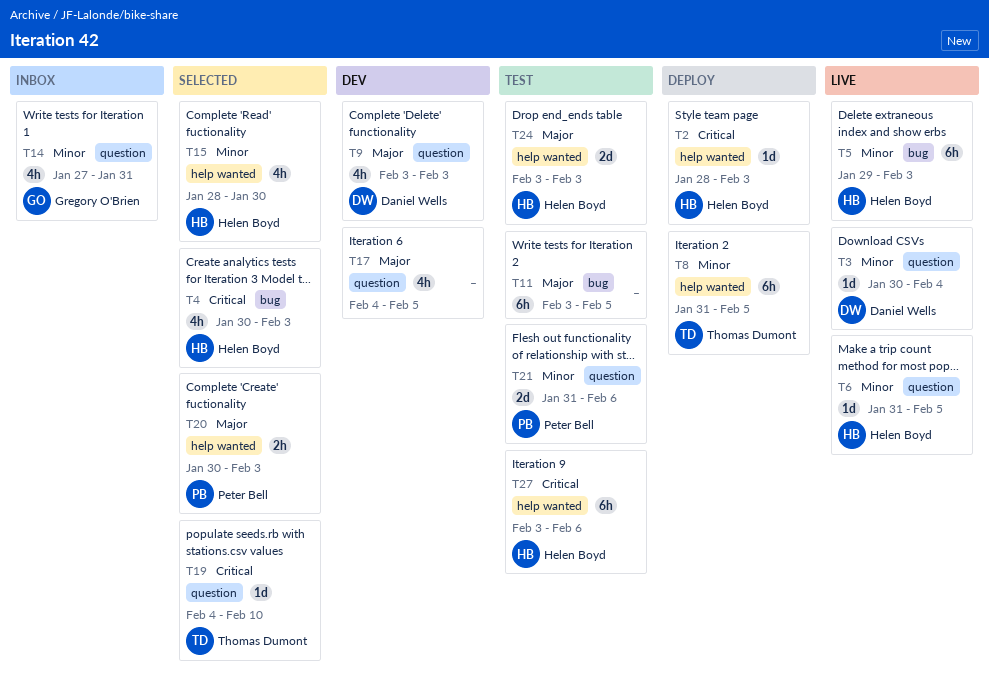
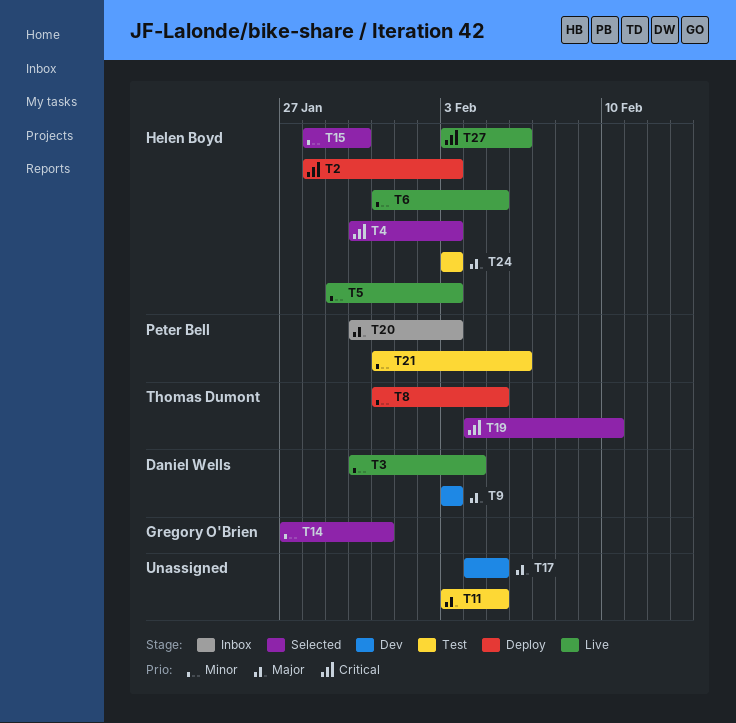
T14, status: Inbox -> Selected
T20, status: Selected -> Inbox
T27, status: Test -> Live

